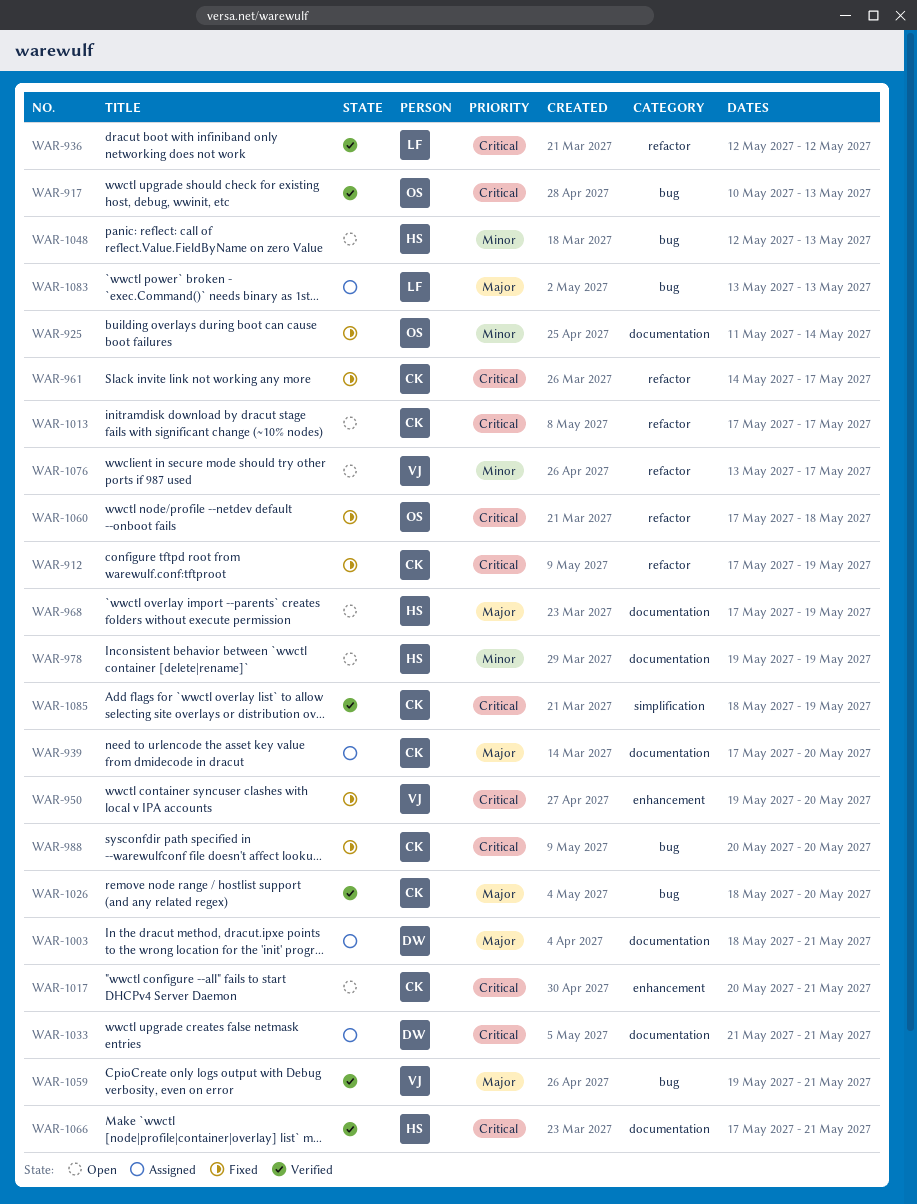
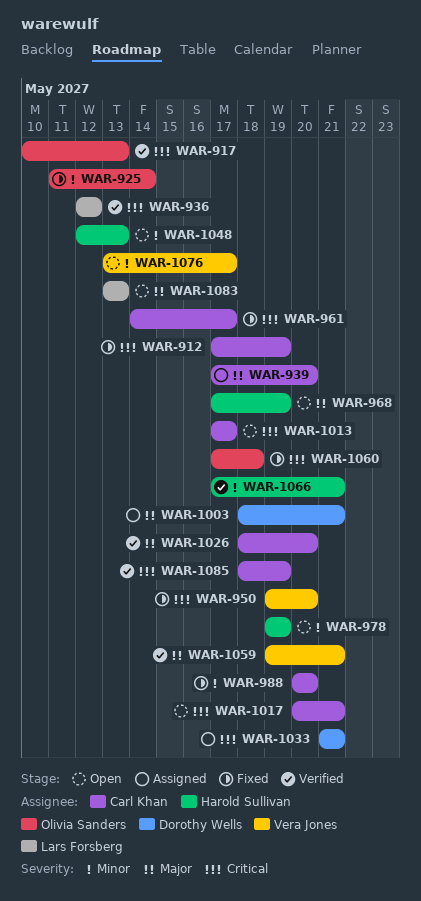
WAR-988, priority: Critical -> Minor
WAR-1066, priority: Critical -> Minor
WAR-1083, status: Assigned -> Open

